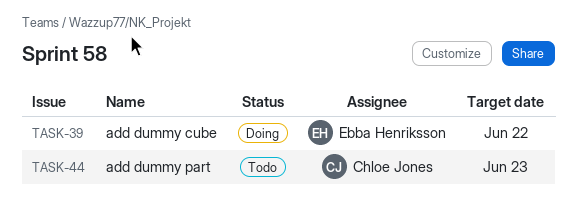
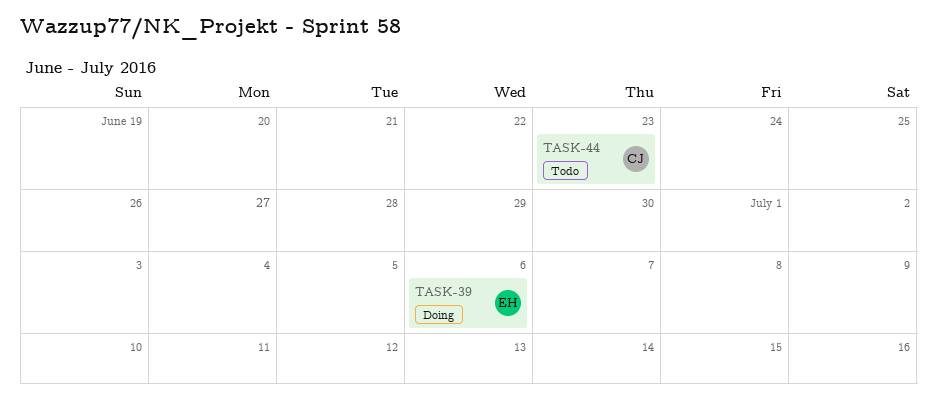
TASK-39, due: Jun 22 -> Jul 6

